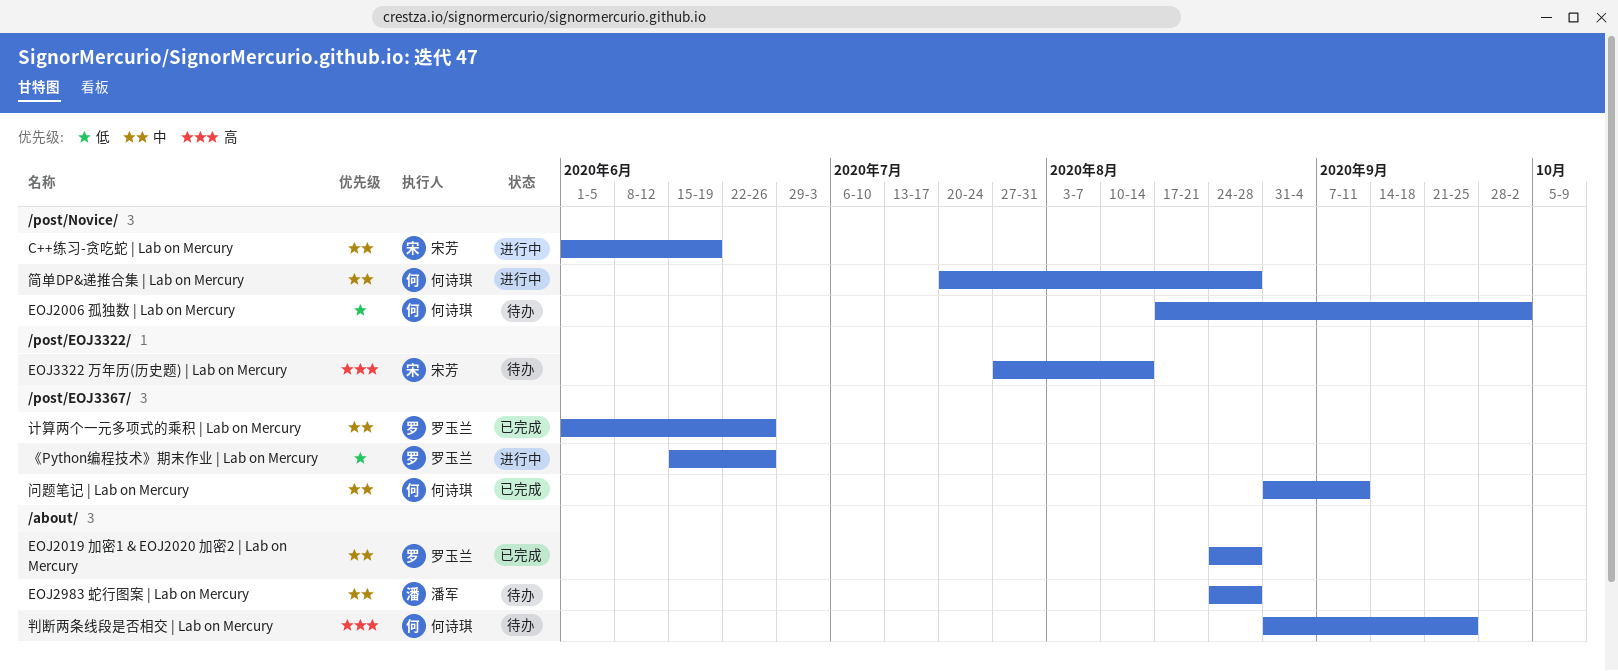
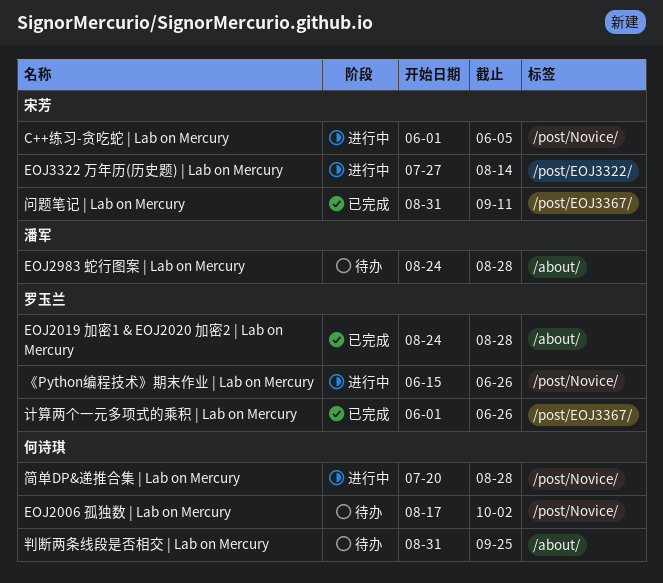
C++练习-贪吃蛇 | Lab on Mercury, due: Jun 19 -> Jun 5
EOJ3322 万年历(历史题) | Lab on Mercury, status: 待办 -> 进行中
《Python编程技术》期末作业 | Lab on Mercury, label: /post/EOJ3367/ -> /post/Novice/
问题笔记 | Lab on Mercury, owner: 何诗琪 -> 宋芳

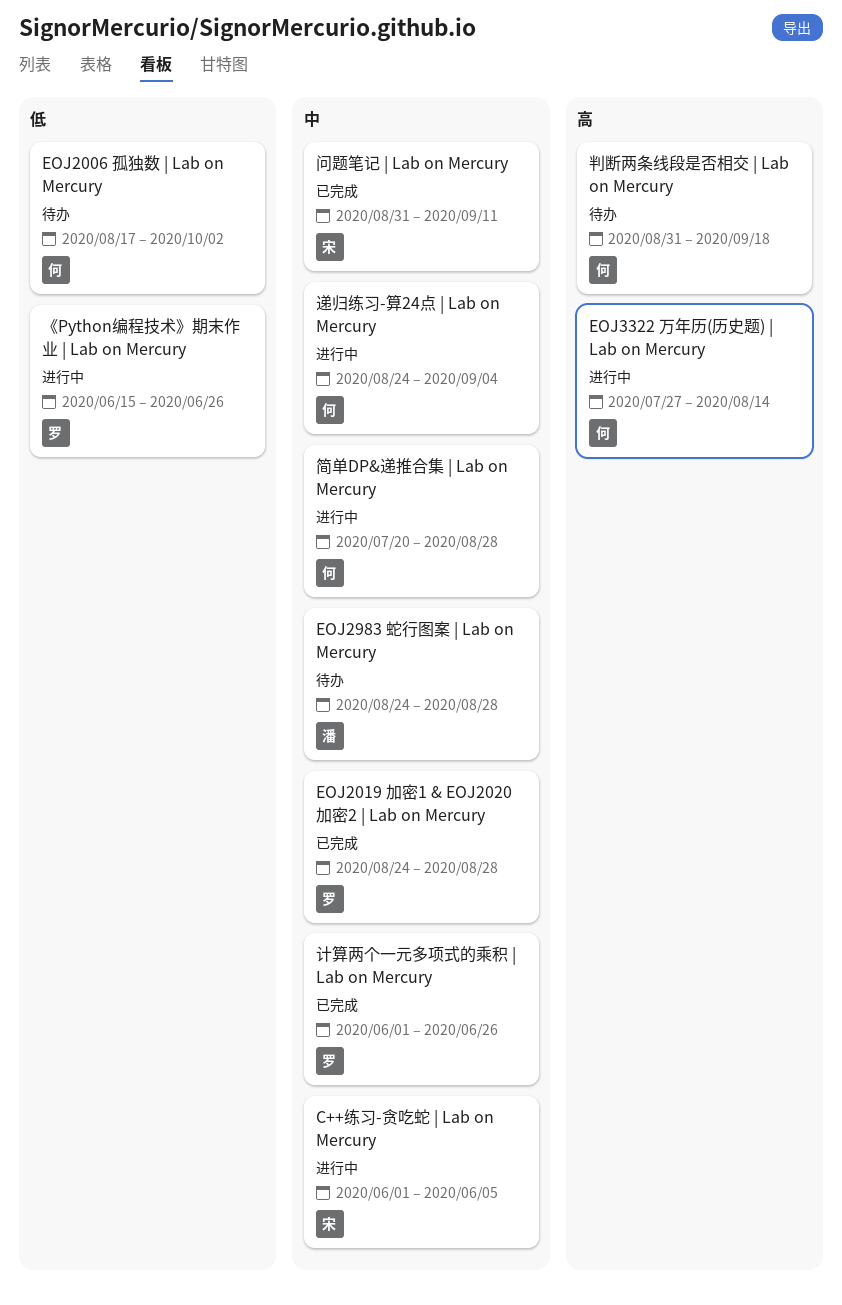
EOJ3322 万年历(历史题) | Lab on Mercury, owner: 宋芳 -> 何诗琪
判断两条线段是否相交 | Lab on Mercury, due: Sep 25 -> Sep 18
递归练习-算24点 | Lab on Mercury: none -> present

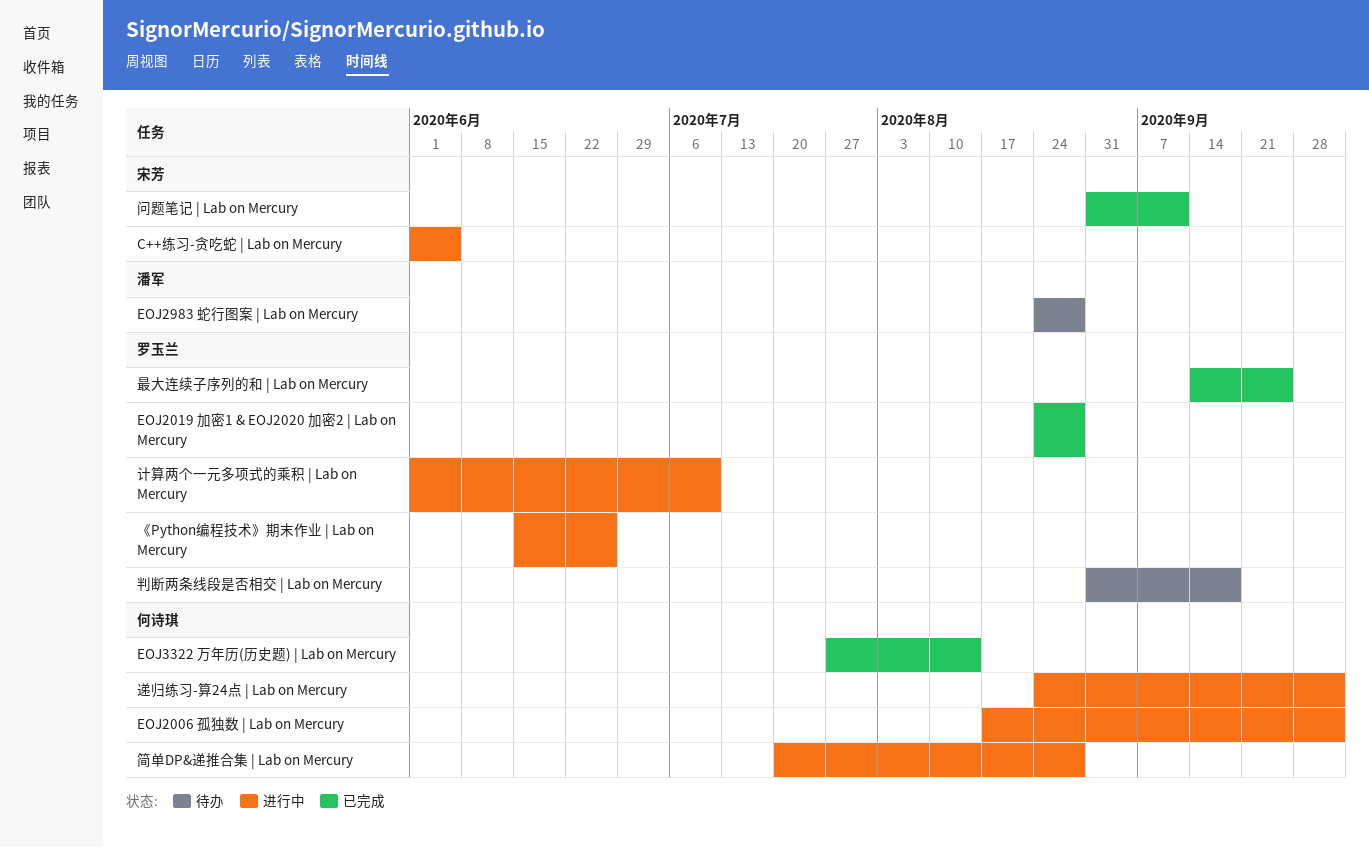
EOJ2006 孤独数 | Lab on Mercury, status: 待办 -> 进行中
EOJ3322 万年历(历史题) | Lab on Mercury, status: 进行中 -> 已完成
判断两条线段是否相交 | Lab on Mercury, owner: 何诗琪 -> 罗玉兰
最大连续子序列的和 | Lab on Mercury: none -> present
计算两个一元多项式的乘积 | Lab on Mercury, status: 已完成 -> 进行中
计算两个一元多项式的乘积 | Lab on Mercury, due: Jun 26 -> Jul 10
递归练习-算24点 | Lab on Mercury, due: Sep 4 -> Oct 2

